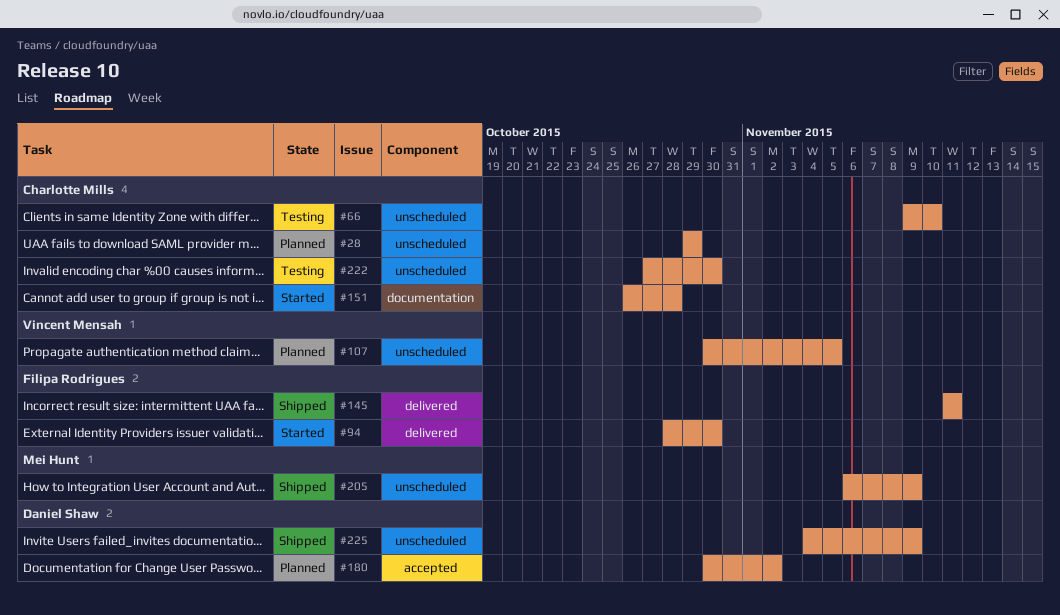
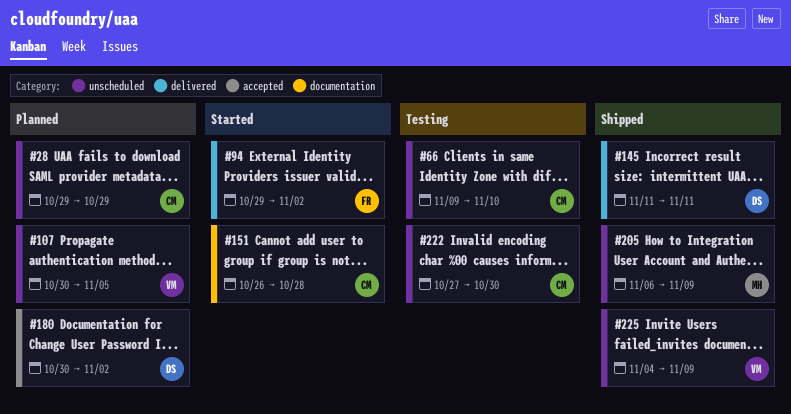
#94, start: Oct 28 -> Oct 29
#94, due: Oct 30 -> Nov 2
#145, owner: Filipa Rodrigues -> Daniel Shaw
#225, owner: Daniel Shaw -> Vincent Mensah

